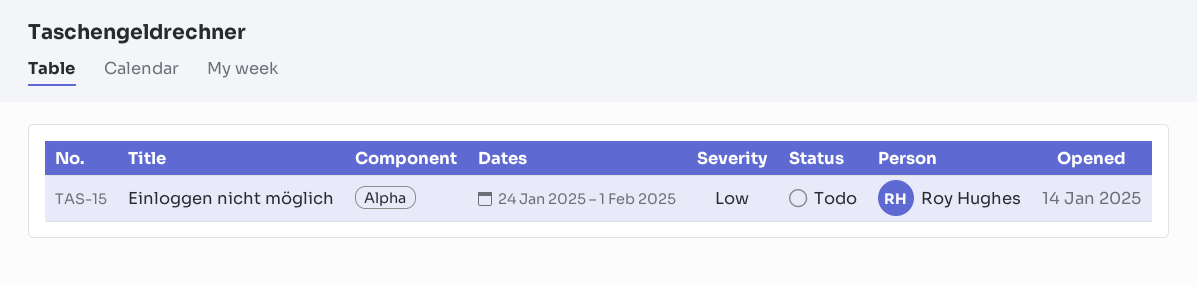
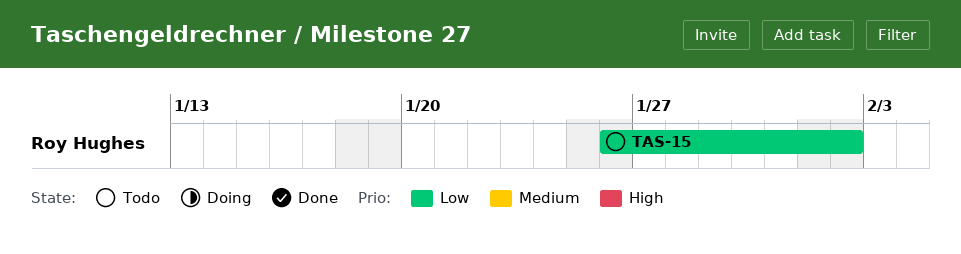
TAS-15, start: Jan 24 -> Jan 26
TAS-15, due: Feb 1 -> Feb 2

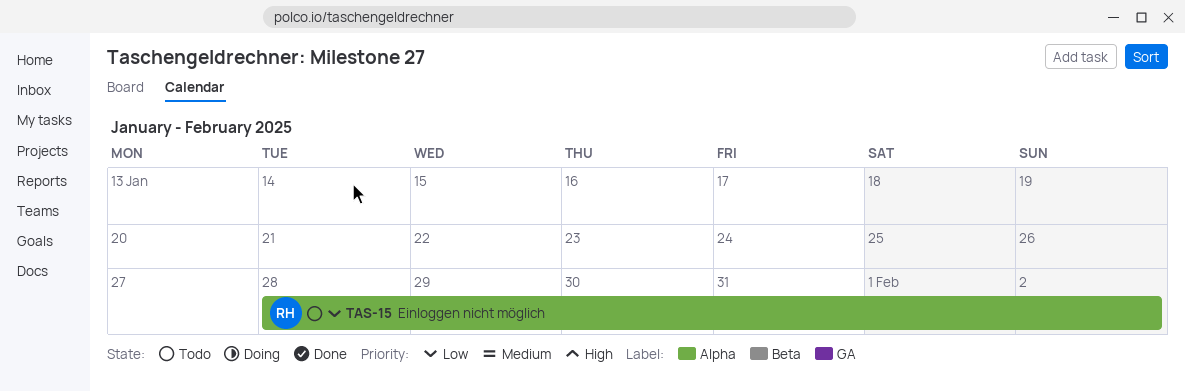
TAS-15, start: Jan 26 -> Jan 28

